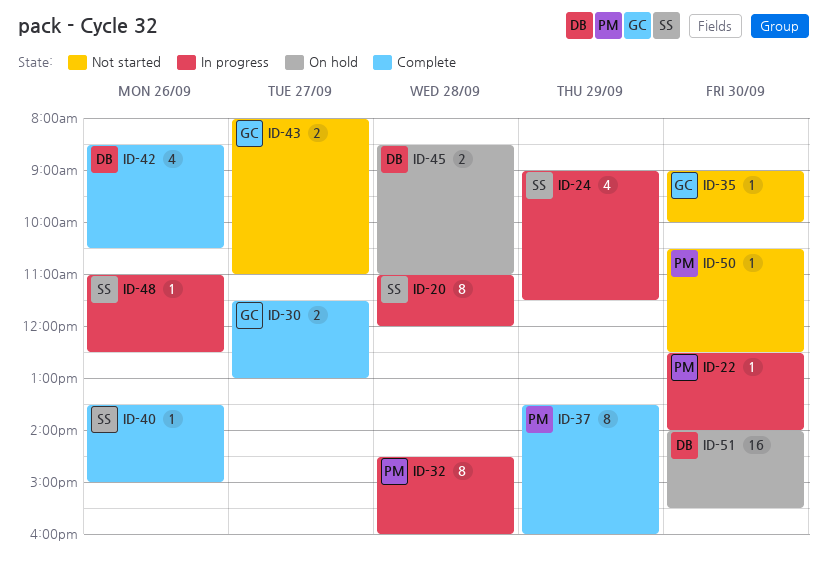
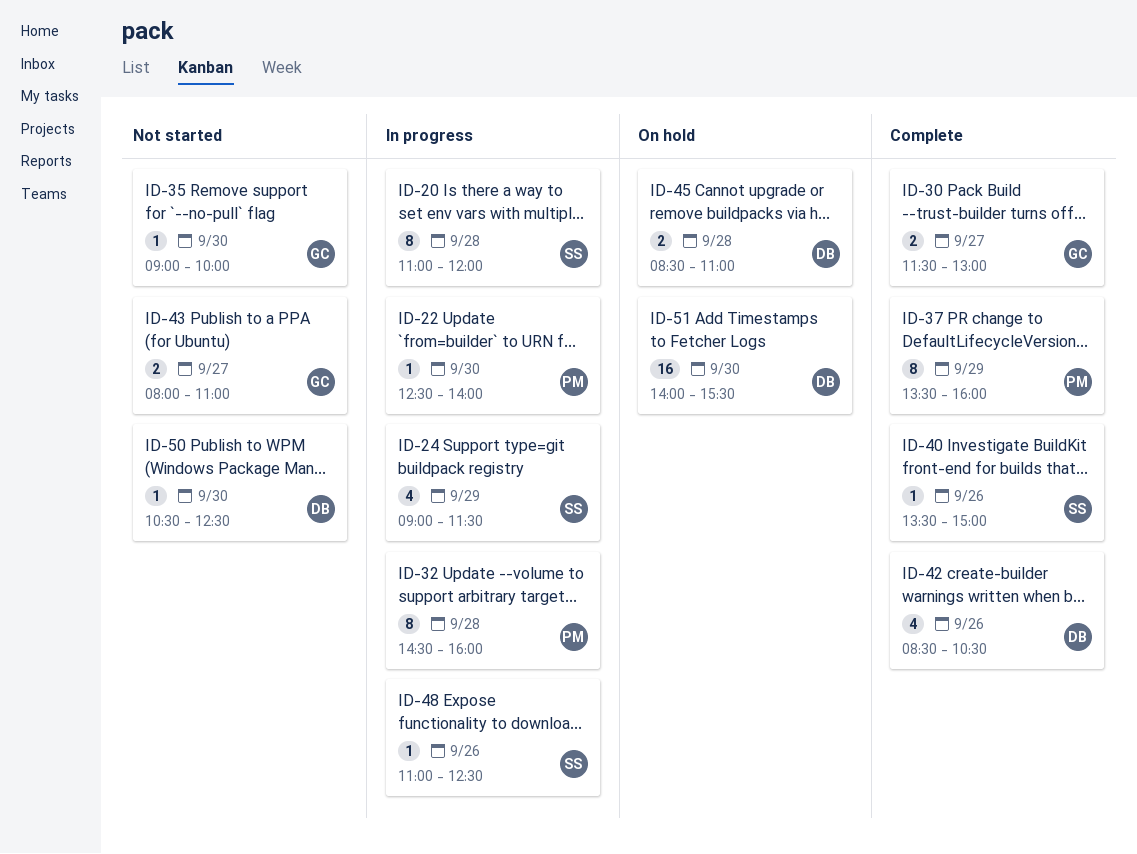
ID-50, owner: PM -> DB

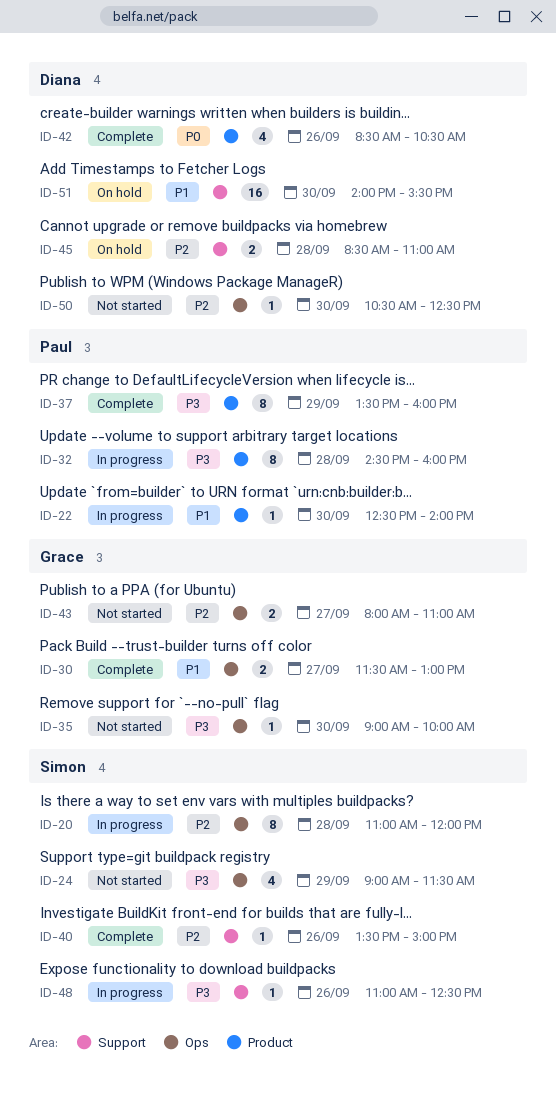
ID-24, status: In progress -> Not started

